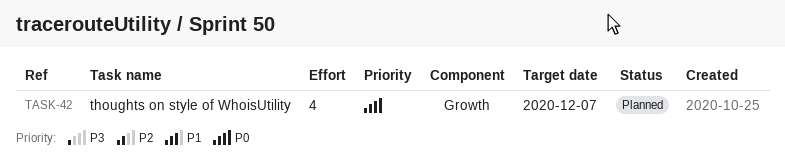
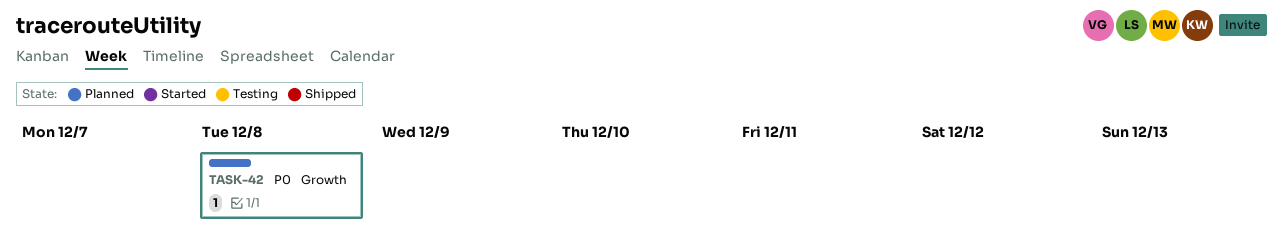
TASK-42, estimate: 4 -> 1
TASK-42, due: Dec 7 -> Dec 8

